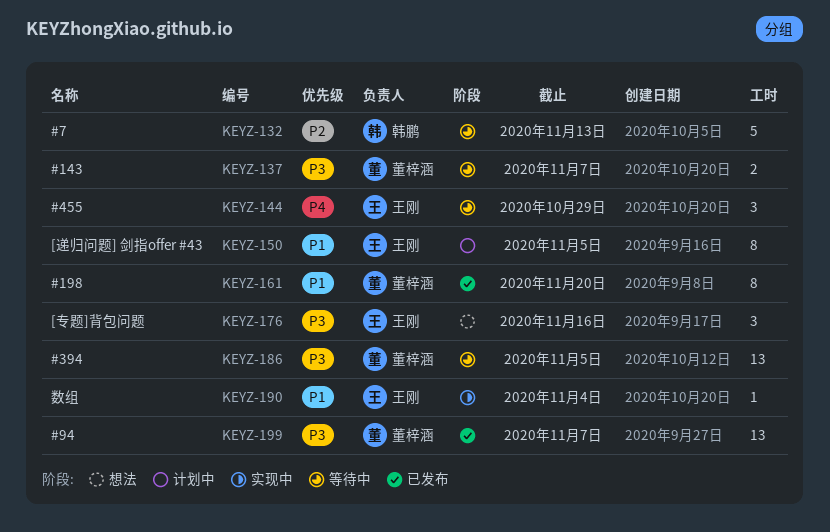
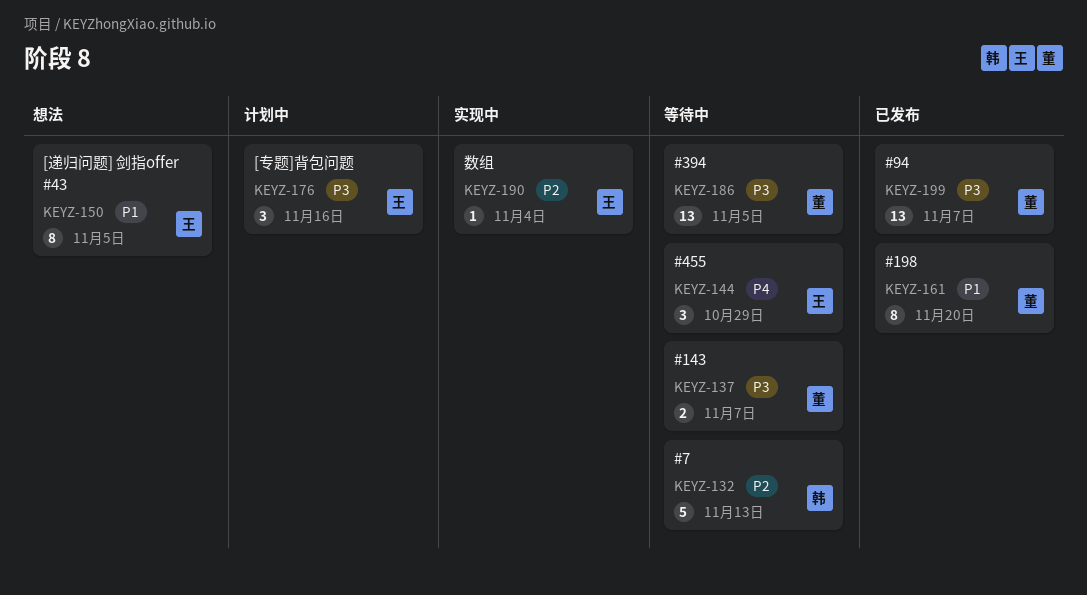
KEYZ-150, status: 计划中 -> 想法
KEYZ-176, status: 想法 -> 计划中
KEYZ-190, priority: P1 -> P2

